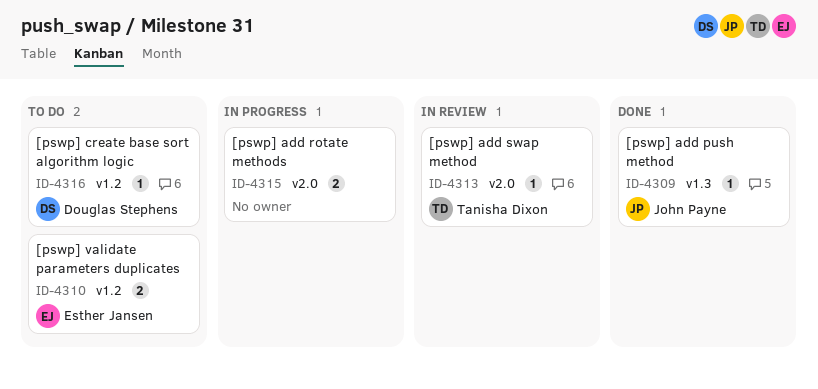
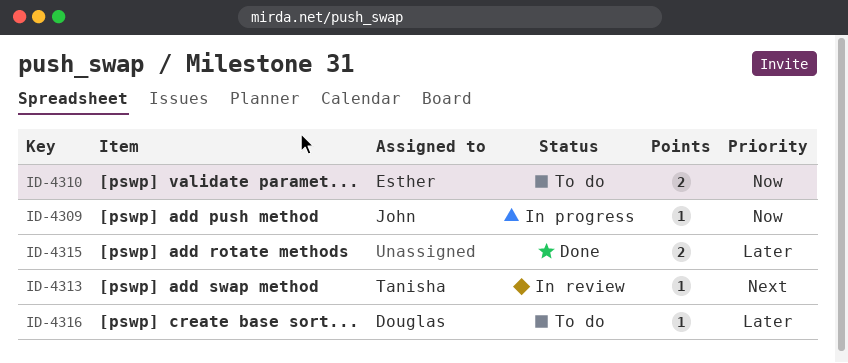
ID-4309, status: Done -> In progress
ID-4315, status: In progress -> Done

